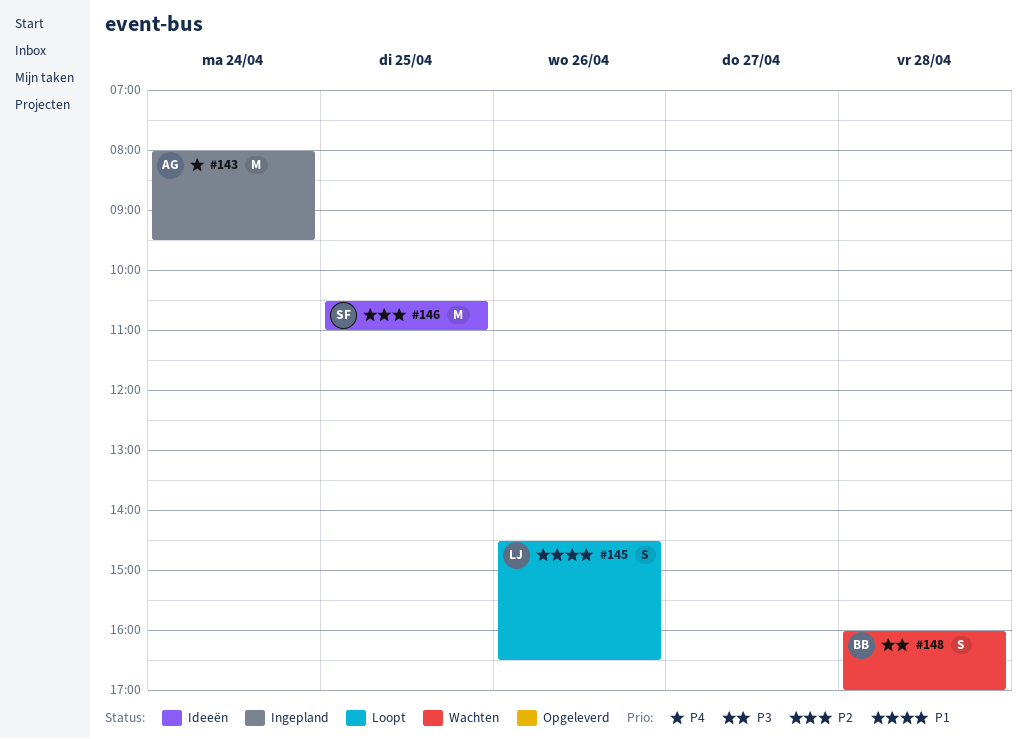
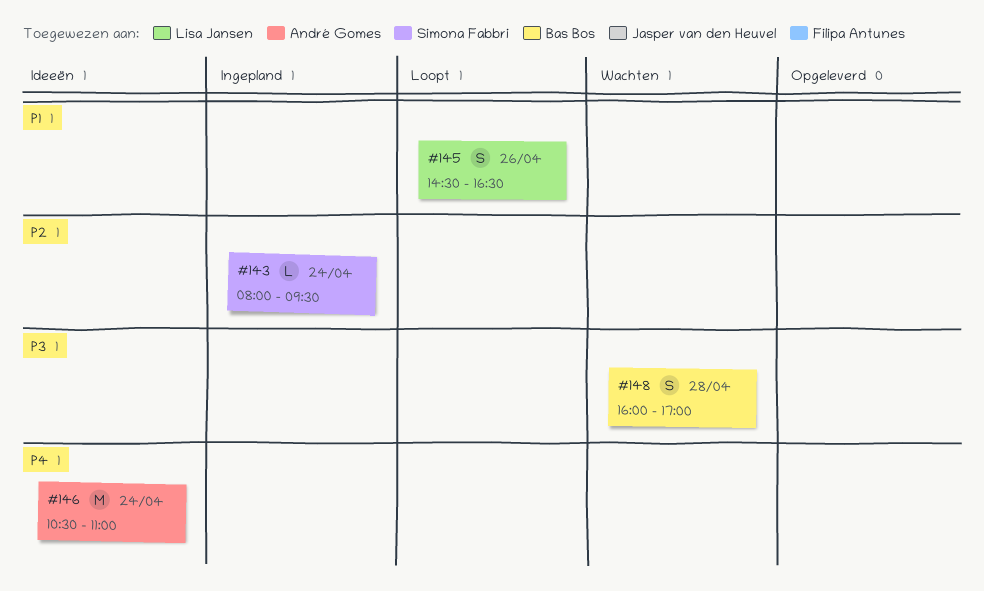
#143, owner: André Gomes -> Simona Fabbri
#143, priority: P4 -> P2
#143, estimate: M -> L
#146, owner: Simona Fabbri -> André Gomes
#146, priority: P2 -> P4
#146, day: Apr 25 -> Apr 24

